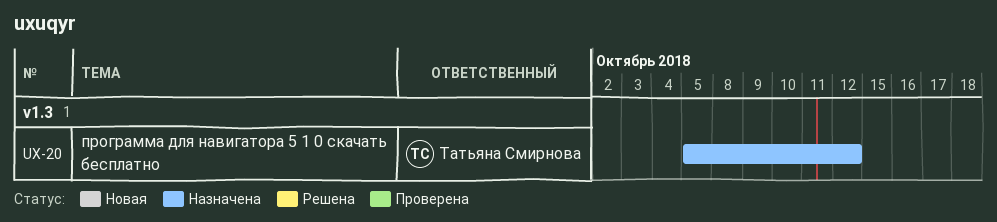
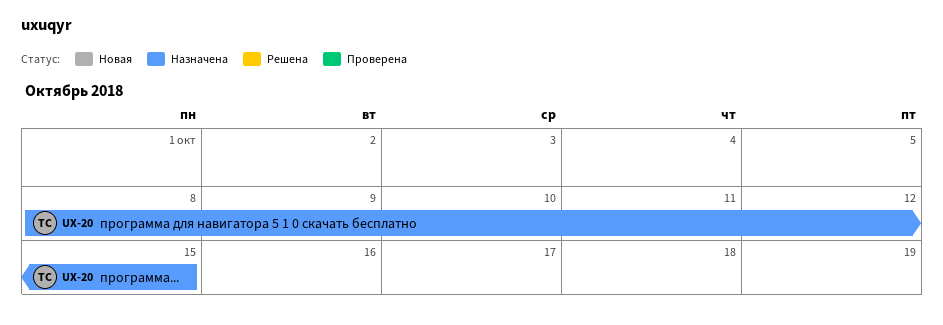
UX-20, start: Oct 5 -> Oct 8
UX-20, due: Oct 12 -> Oct 15

